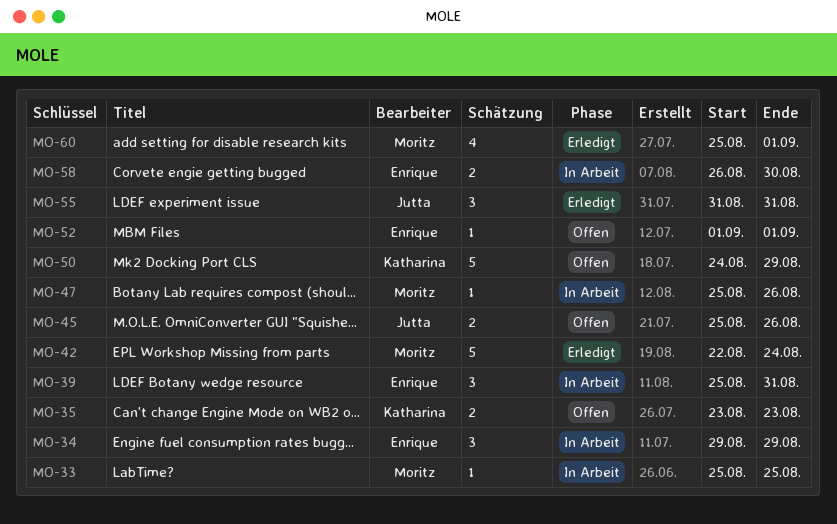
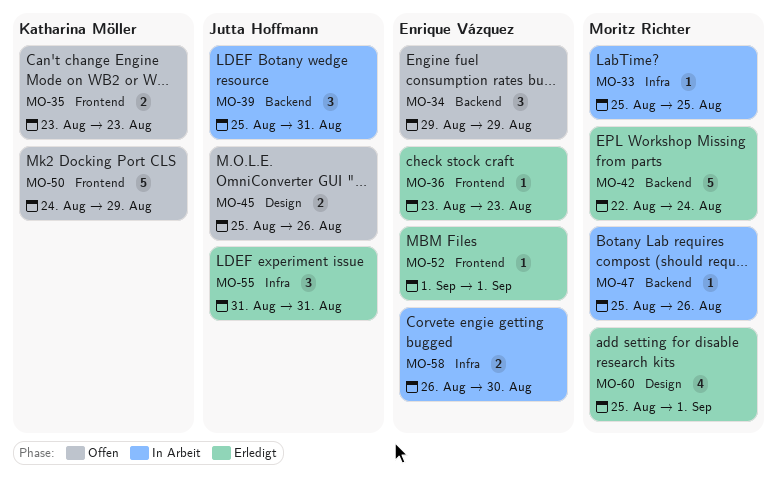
MO-34, status: In Arbeit -> Offen
MO-36: none -> present
MO-39, owner: Enrique Vázquez -> Jutta Hoffmann
MO-52, status: Offen -> Erledigt

